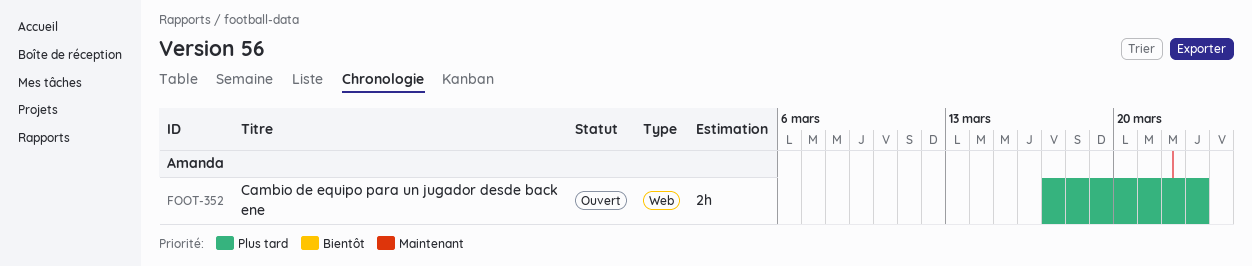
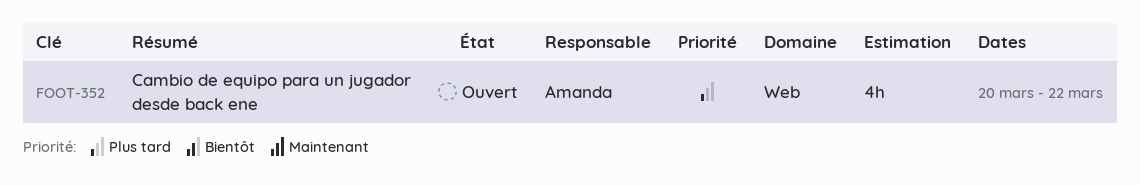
FOOT-352, estimate: 2h -> 4h
FOOT-352, start: Mar 17 -> Mar 20
FOOT-352, due: Mar 23 -> Mar 22

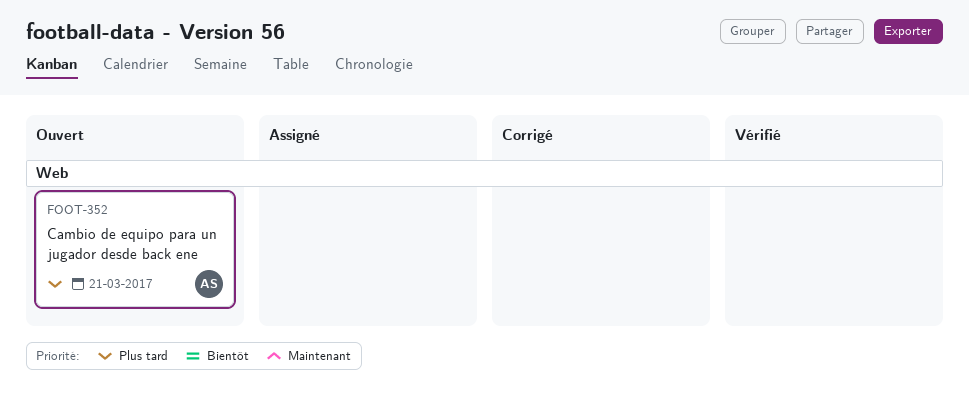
FOOT-352, due: Mar 22 -> Mar 21

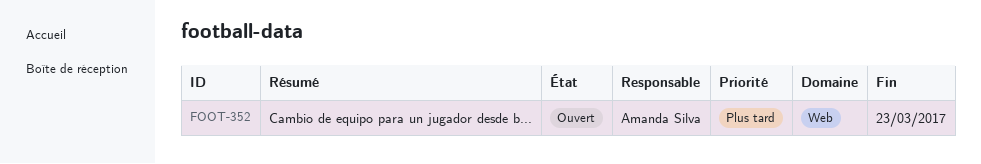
FOOT-352, due: Mar 21 -> Mar 23

